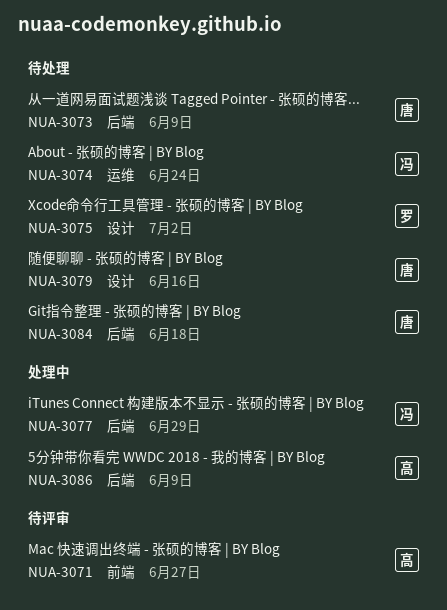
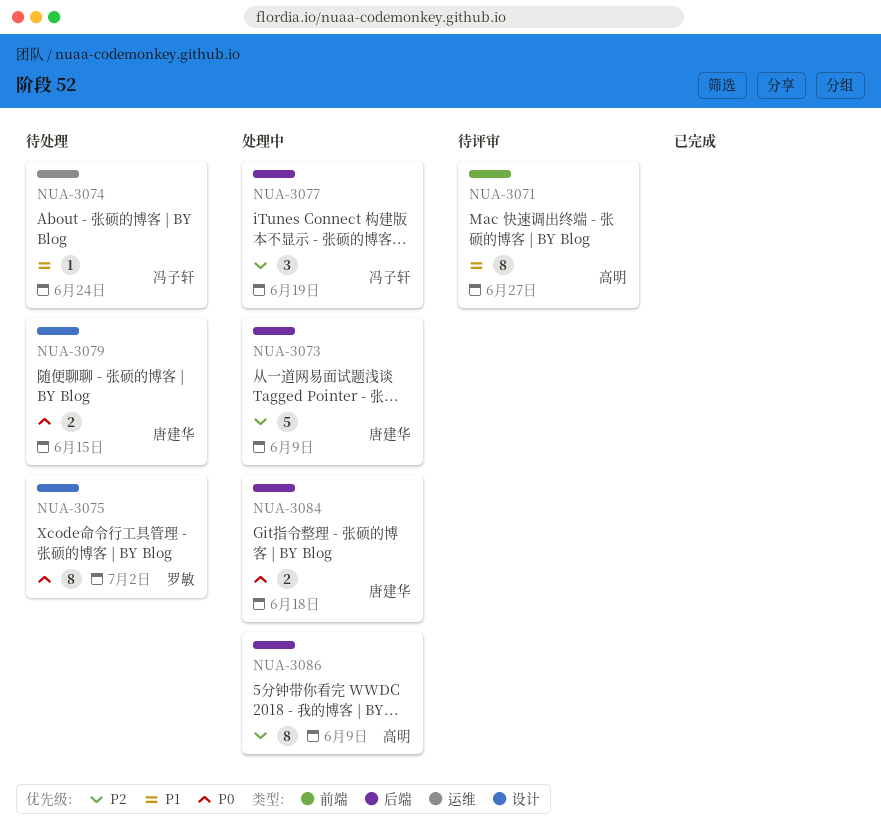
NUA-3073, status: 待处理 -> 处理中
NUA-3077, due: Jun 29 -> Jun 19
NUA-3079, due: Jun 16 -> Jun 15
NUA-3084, status: 待处理 -> 处理中

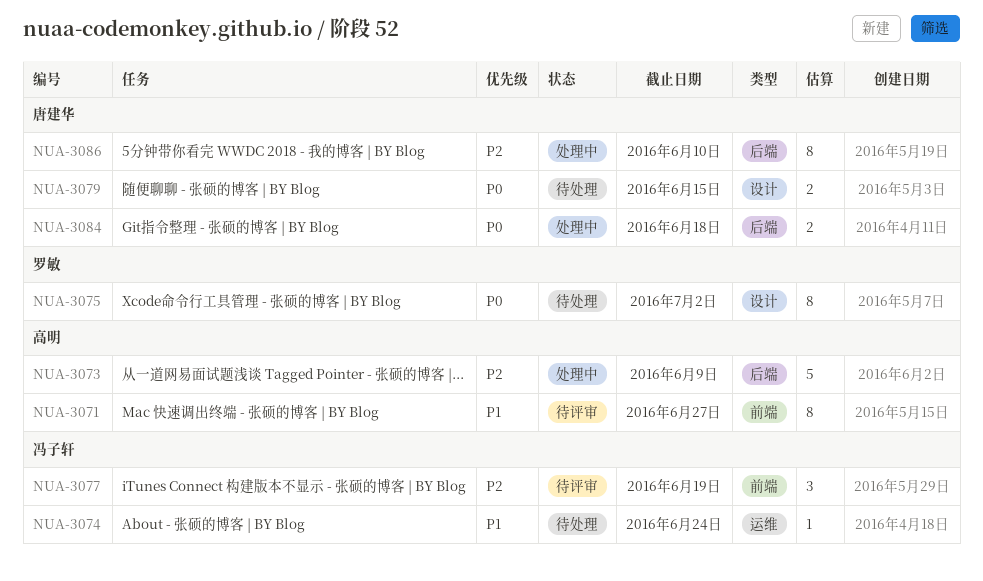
NUA-3073, owner: 唐建华 -> 高明
NUA-3077, status: 处理中 -> 待评审
NUA-3077, label: 后端 -> 前端
NUA-3086, owner: 高明 -> 唐建华
NUA-3086, due: Jun 9 -> Jun 10

